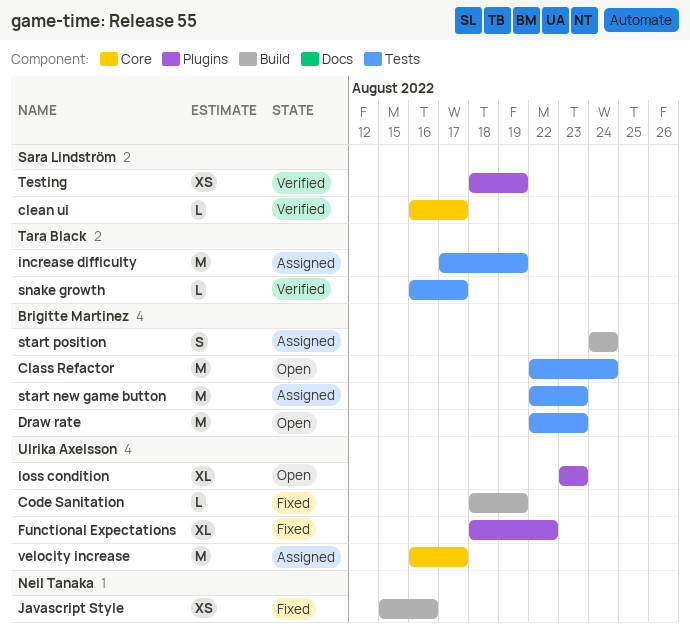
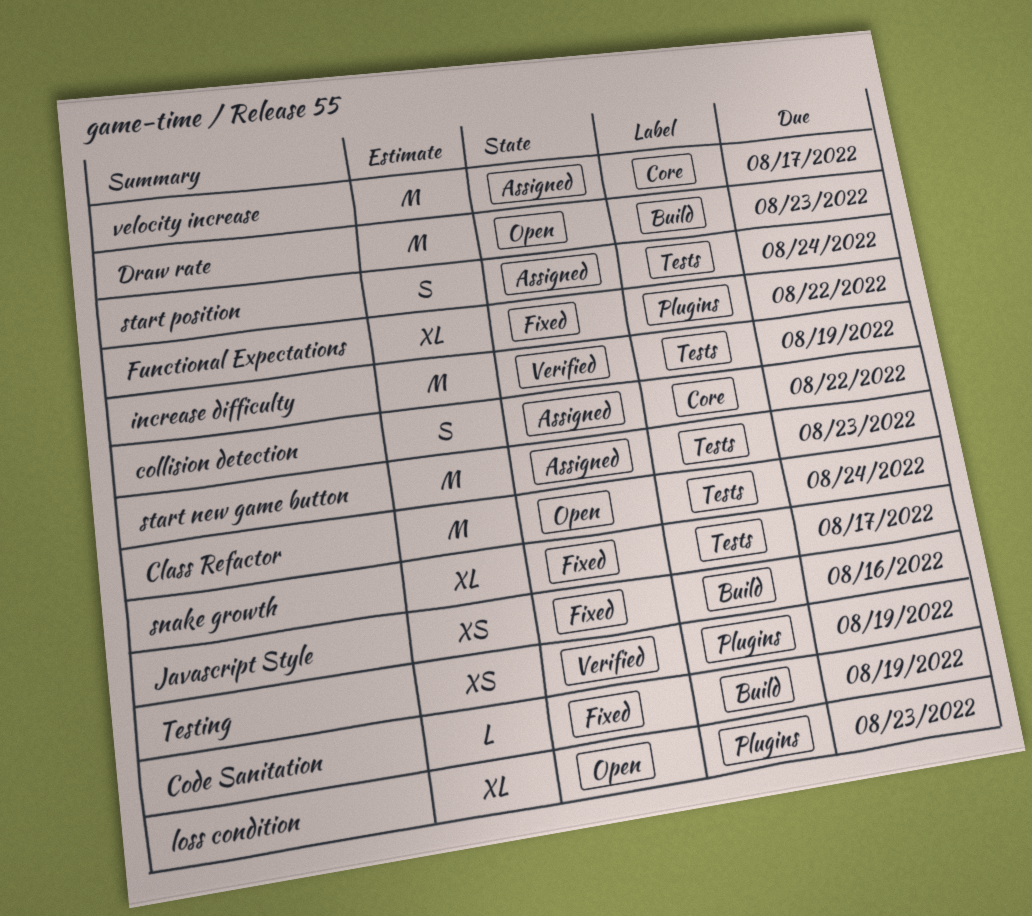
clean ui: present -> none
collision detection: none -> present
Draw rate, label: Tests -> Build
increase difficulty, status: Assigned -> Verified
snake growth, status: Verified -> Fixed
snake growth, estimate: L -> XL
start position, label: Build -> Tests

